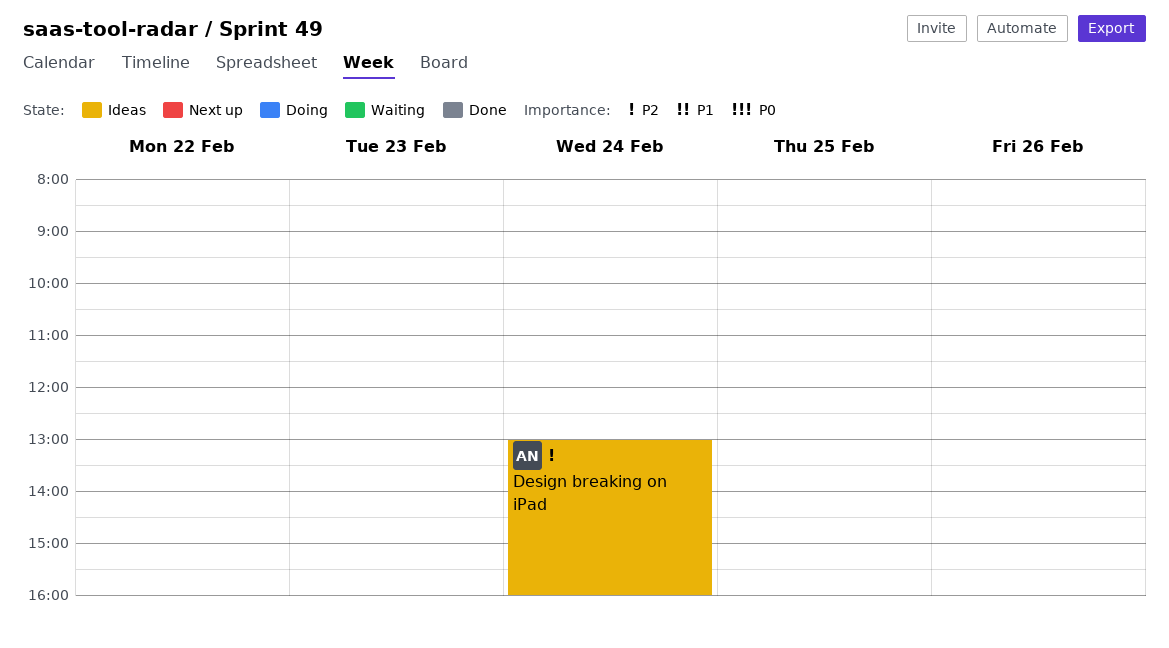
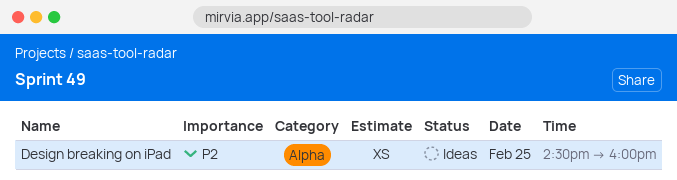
Design breaking on iPad, day: Feb 24 -> Feb 25
Design breaking on iPad, begins: 13:00 -> 14:30

